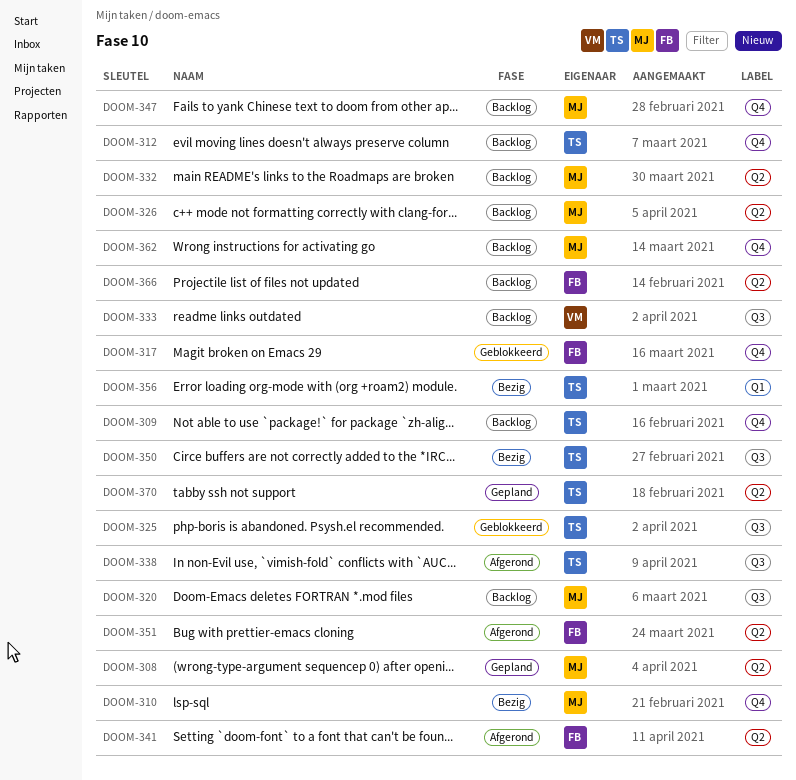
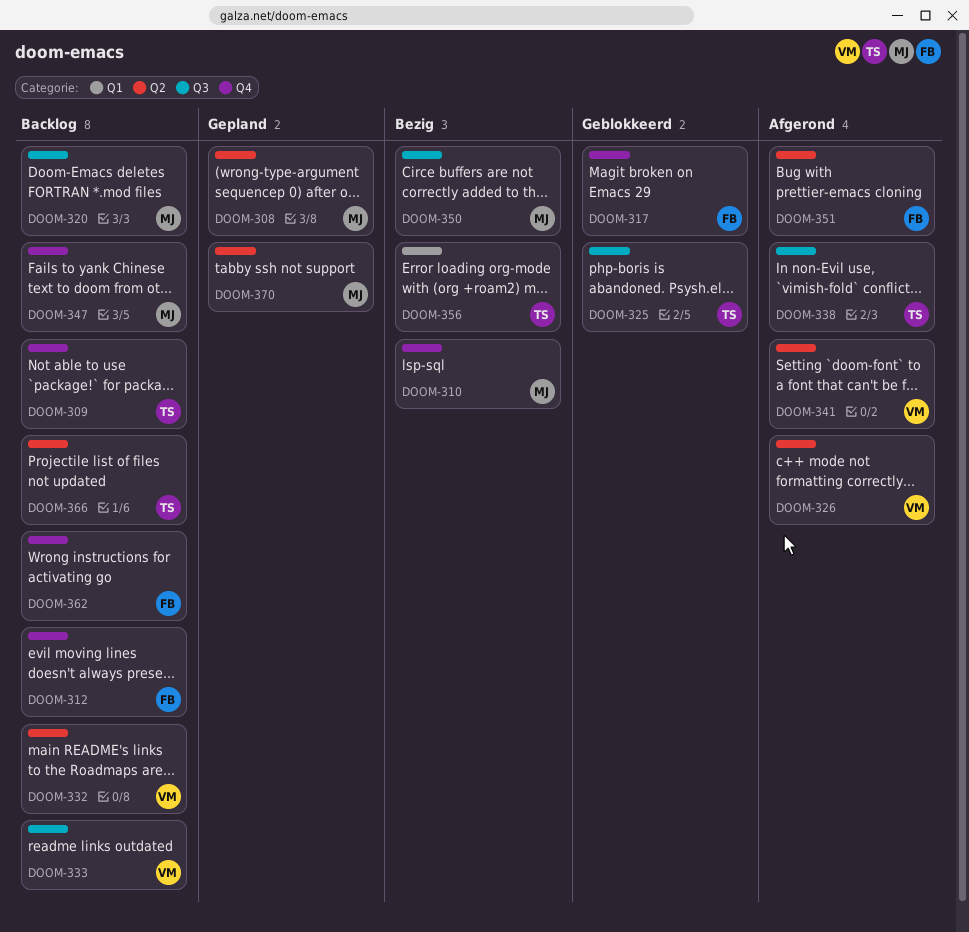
DOOM-312, owner: TS -> FB
DOOM-326, status: Backlog -> Afgerond
DOOM-326, owner: MJ -> VM
DOOM-332, owner: MJ -> VM
DOOM-341, owner: FB -> VM
DOOM-350, owner: TS -> MJ
DOOM-362, owner: MJ -> FB
DOOM-366, owner: FB -> TS
DOOM-370, owner: TS -> MJ

